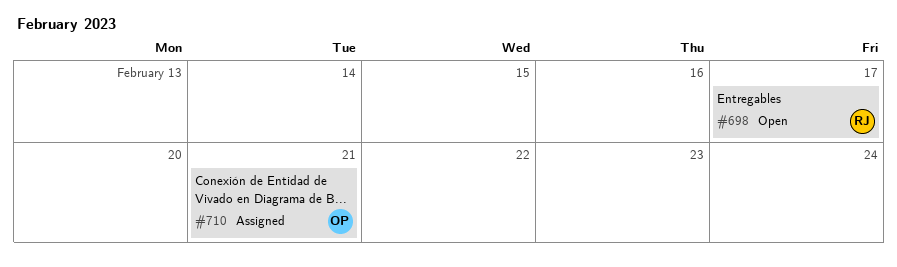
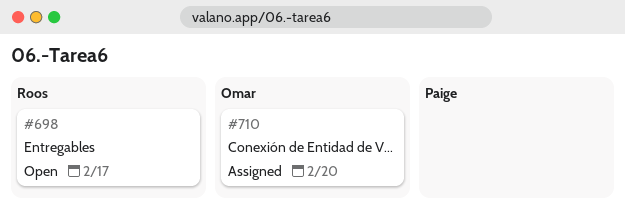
#710, due: Feb 21 -> Feb 20

